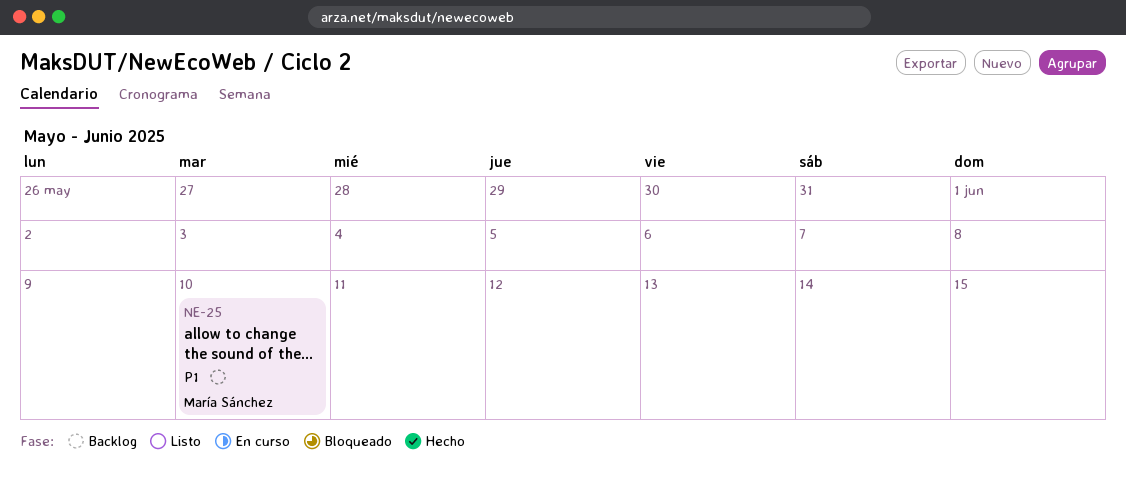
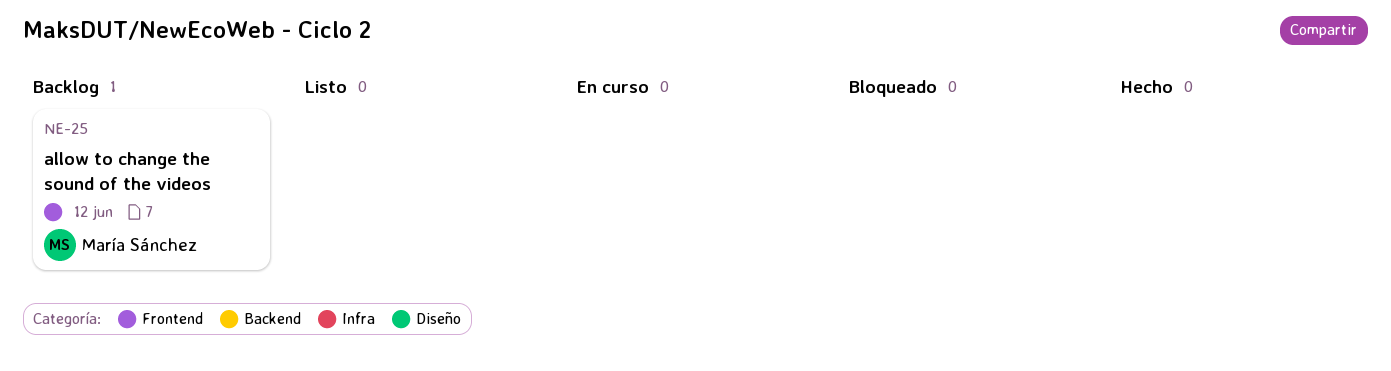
NE-25, due: Jun 10 -> Jun 12

